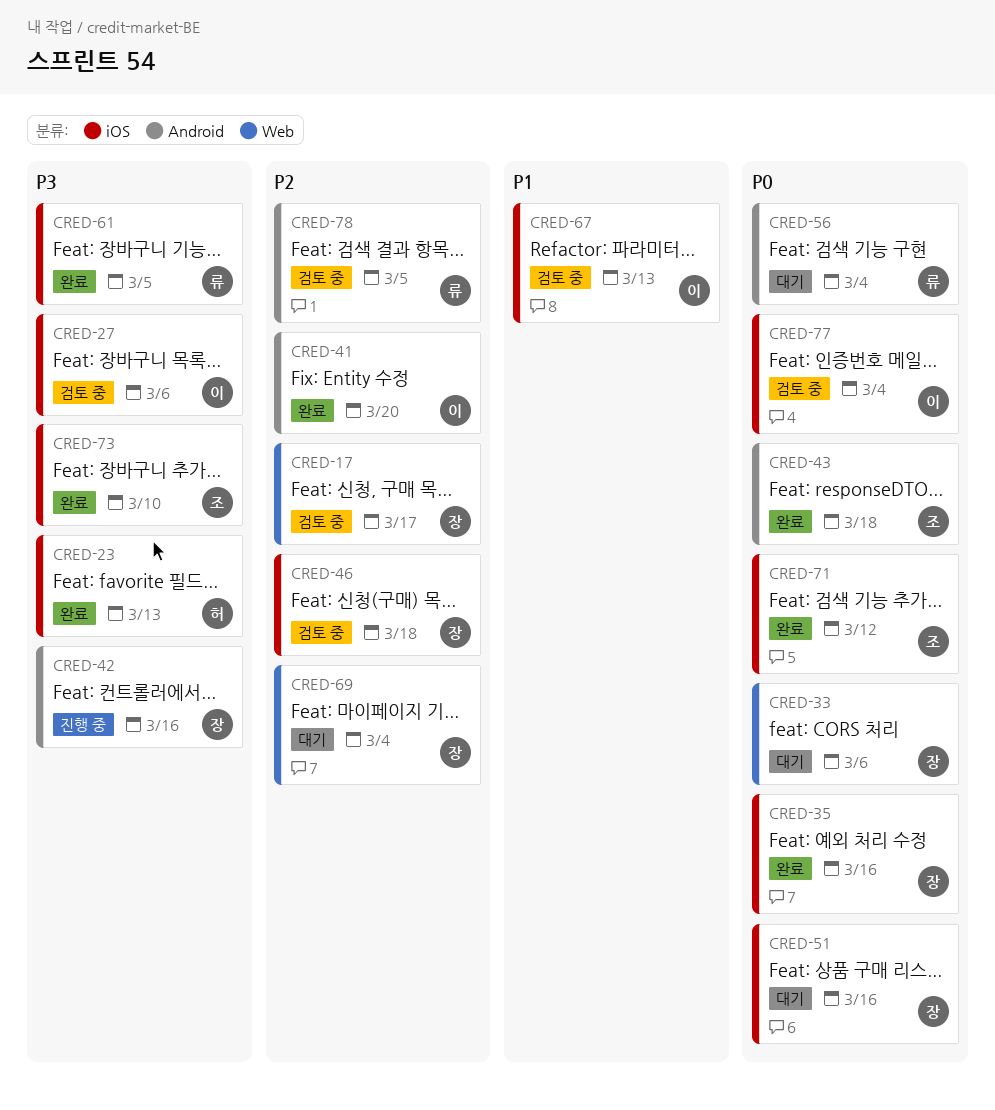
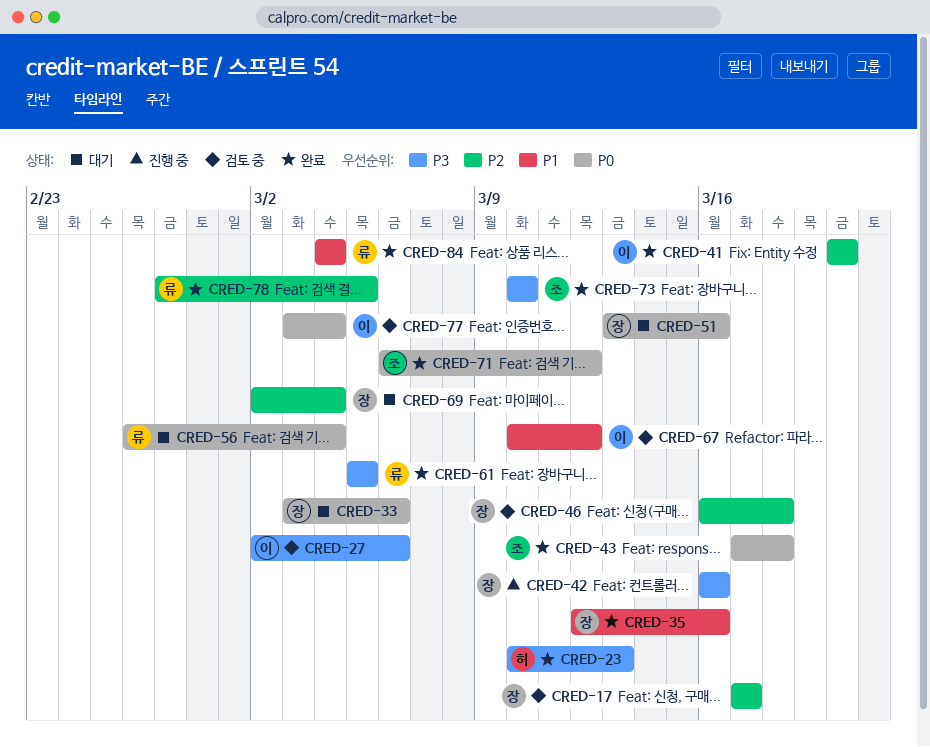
CRED-35, priority: P0 -> P1
CRED-67, due: Mar 13 -> Mar 12
CRED-78, status: 검토 중 -> 완료
CRED-84: none -> present

